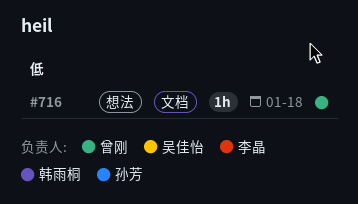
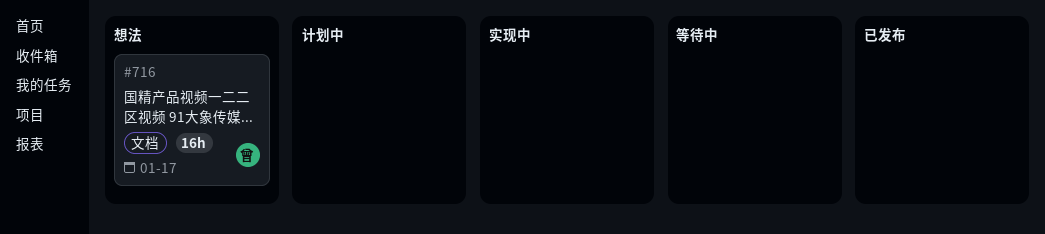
#716, estimate: 1h -> 16h
#716, due: Jan 18 -> Jan 17

